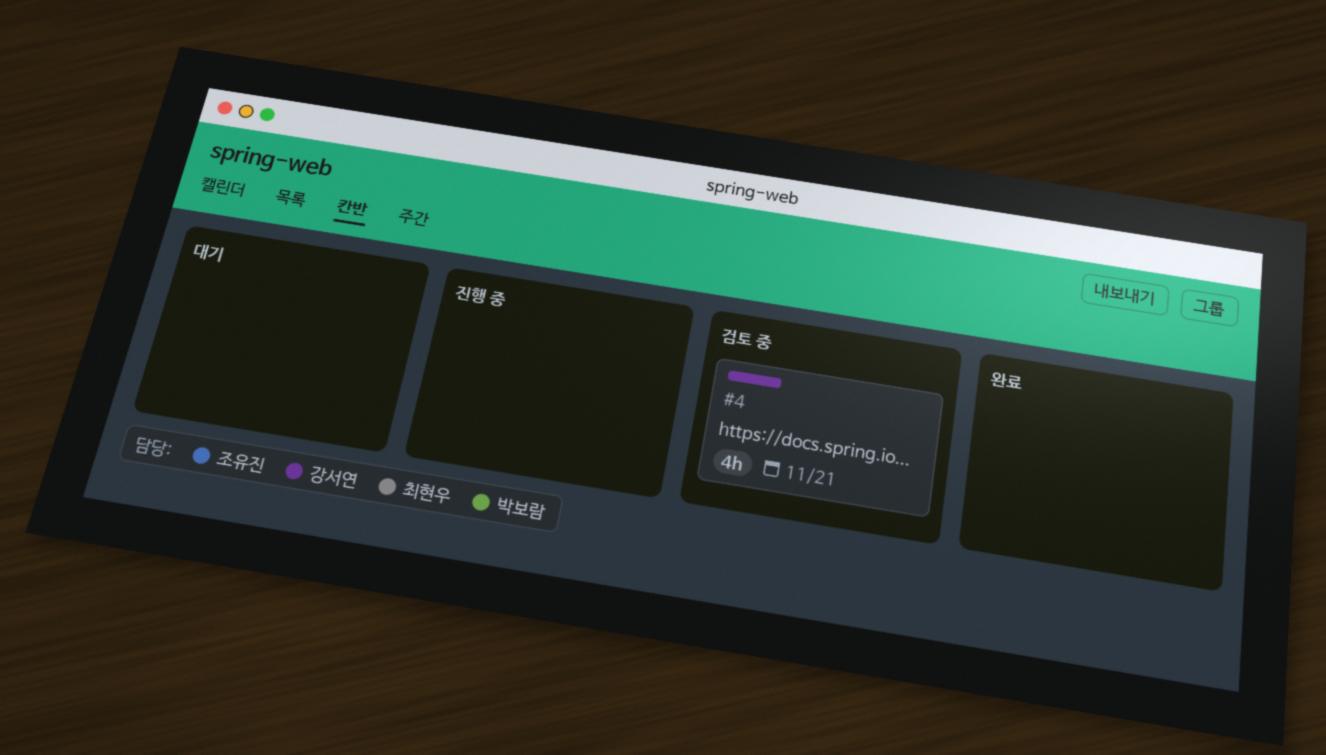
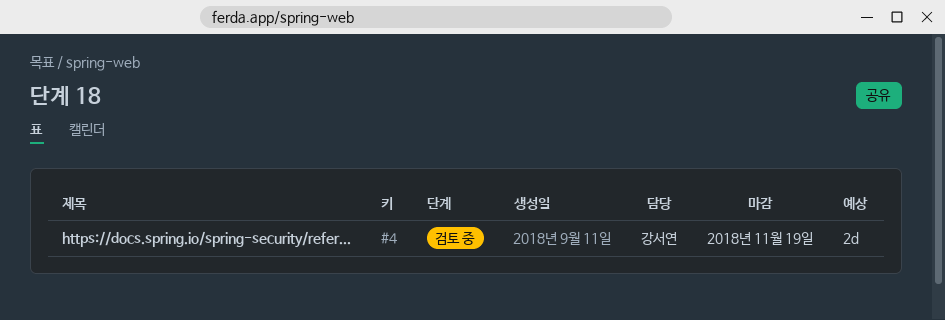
#4, estimate: 4h -> 2d
#4, due: Nov 21 -> Nov 19

